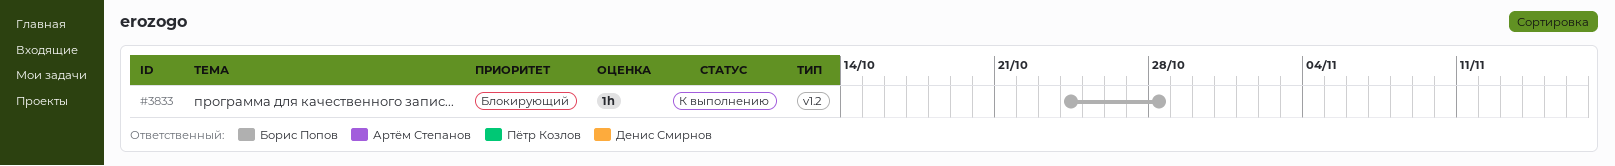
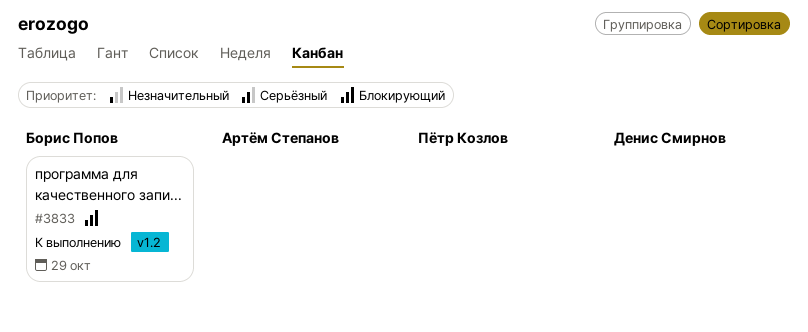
#3833, due: Oct 28 -> Oct 29

